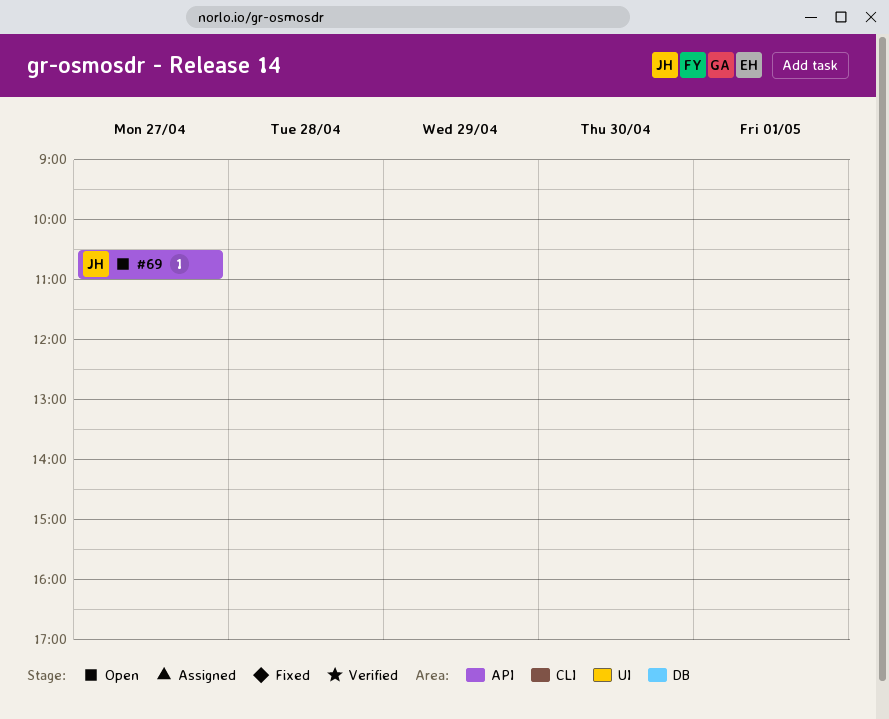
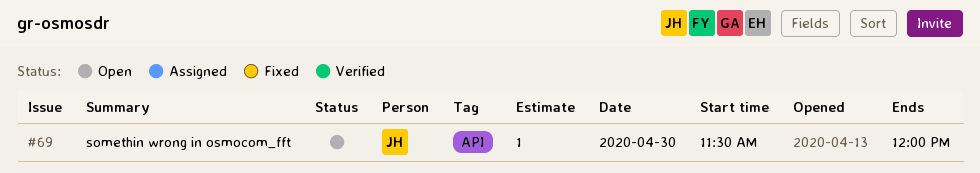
#69, day: Apr 27 -> Apr 30
#69, begins: 10:30 -> 11:30
#69, ends: 11:00 -> 12:00

